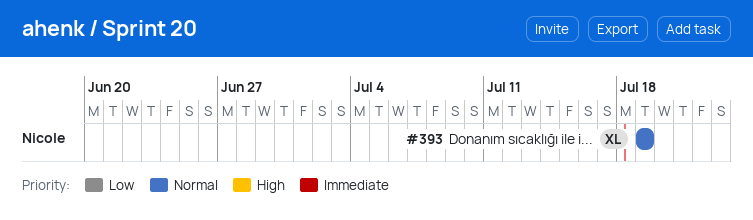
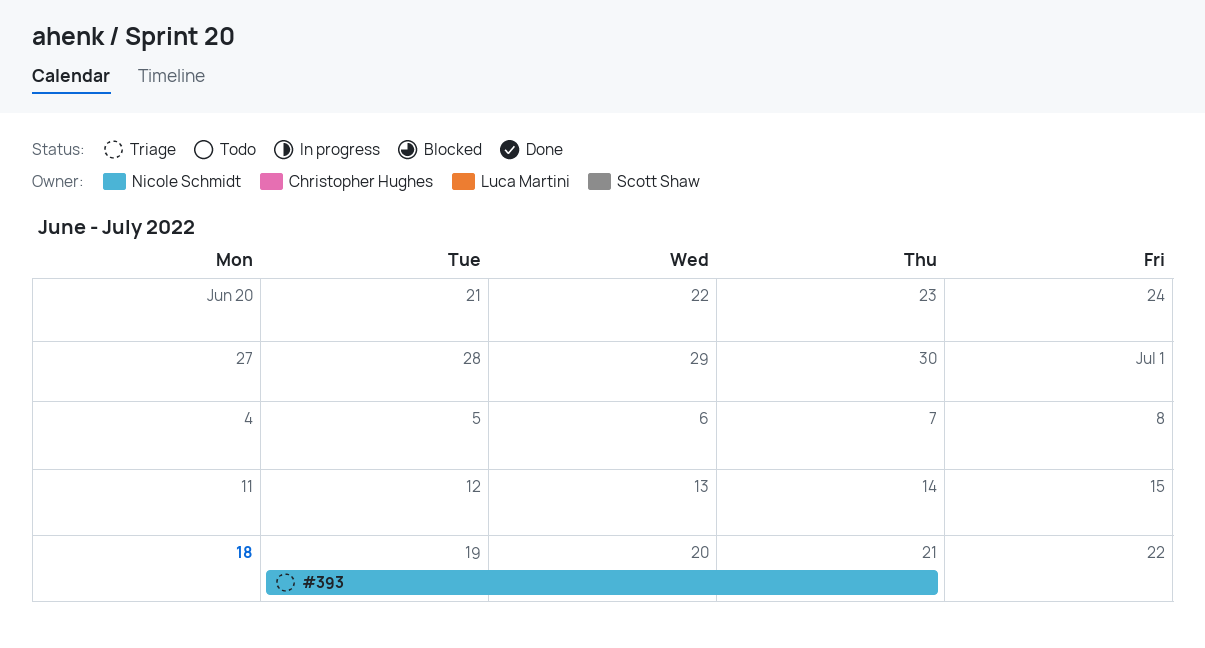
#393, due: Jul 19 -> Jul 21

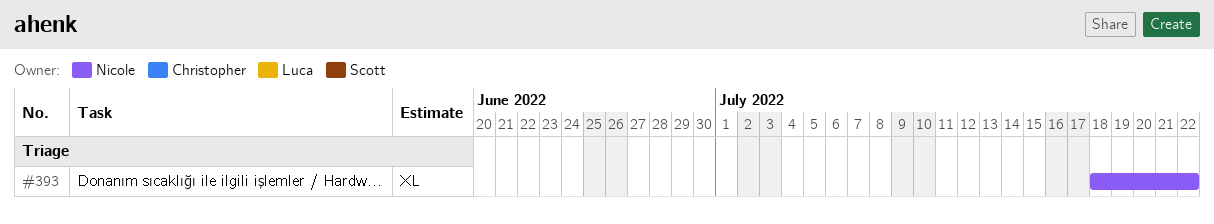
#393, start: Jul 19 -> Jul 18
#393, due: Jul 21 -> Jul 22

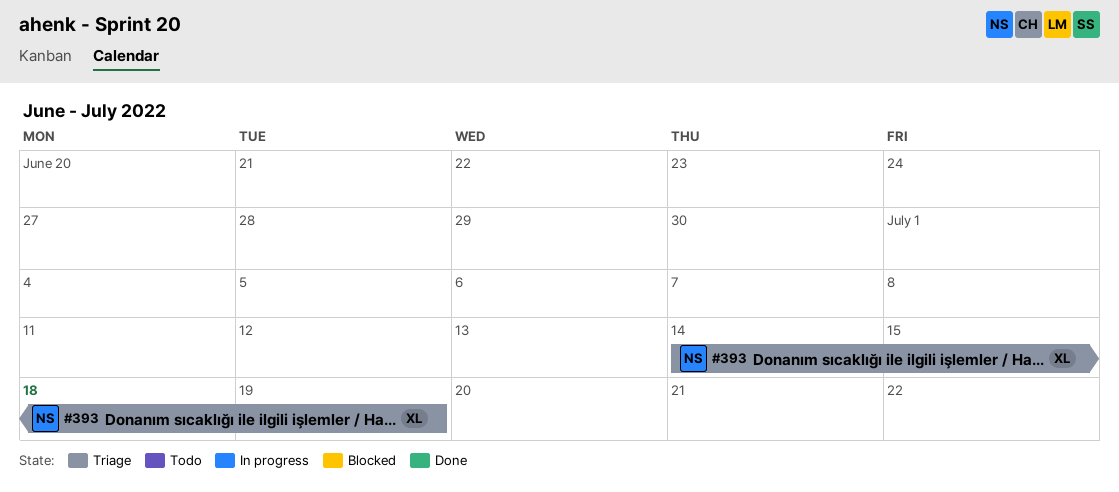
#393, start: Jul 18 -> Jul 14
#393, due: Jul 22 -> Jul 19

